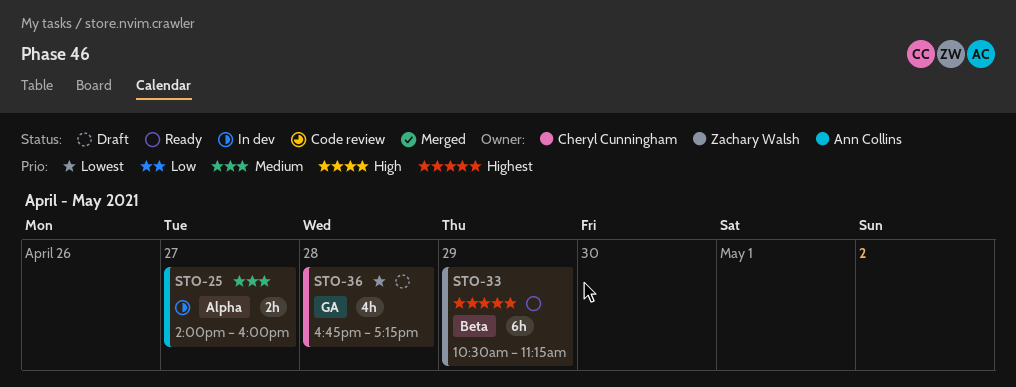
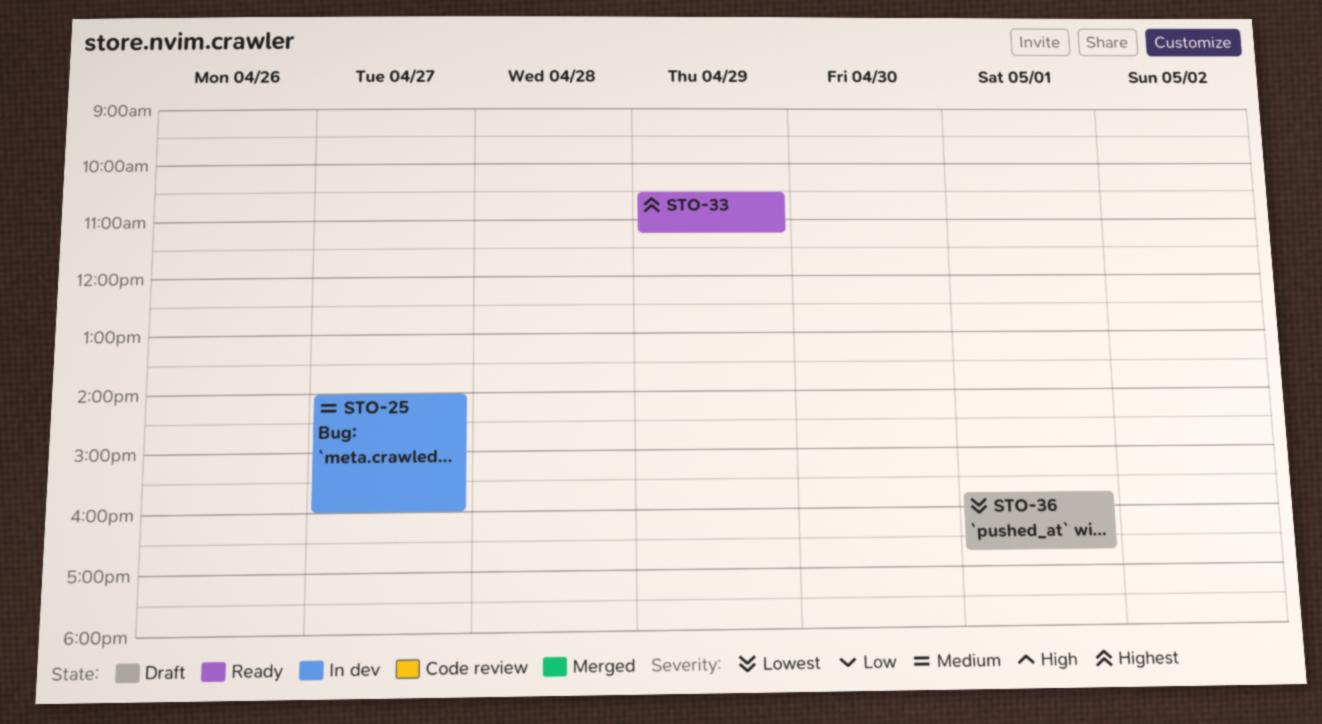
STO-36, day: Apr 28 -> May 1
STO-36, begins: 16:45 -> 15:45
STO-36, ends: 17:15 -> 16:45

